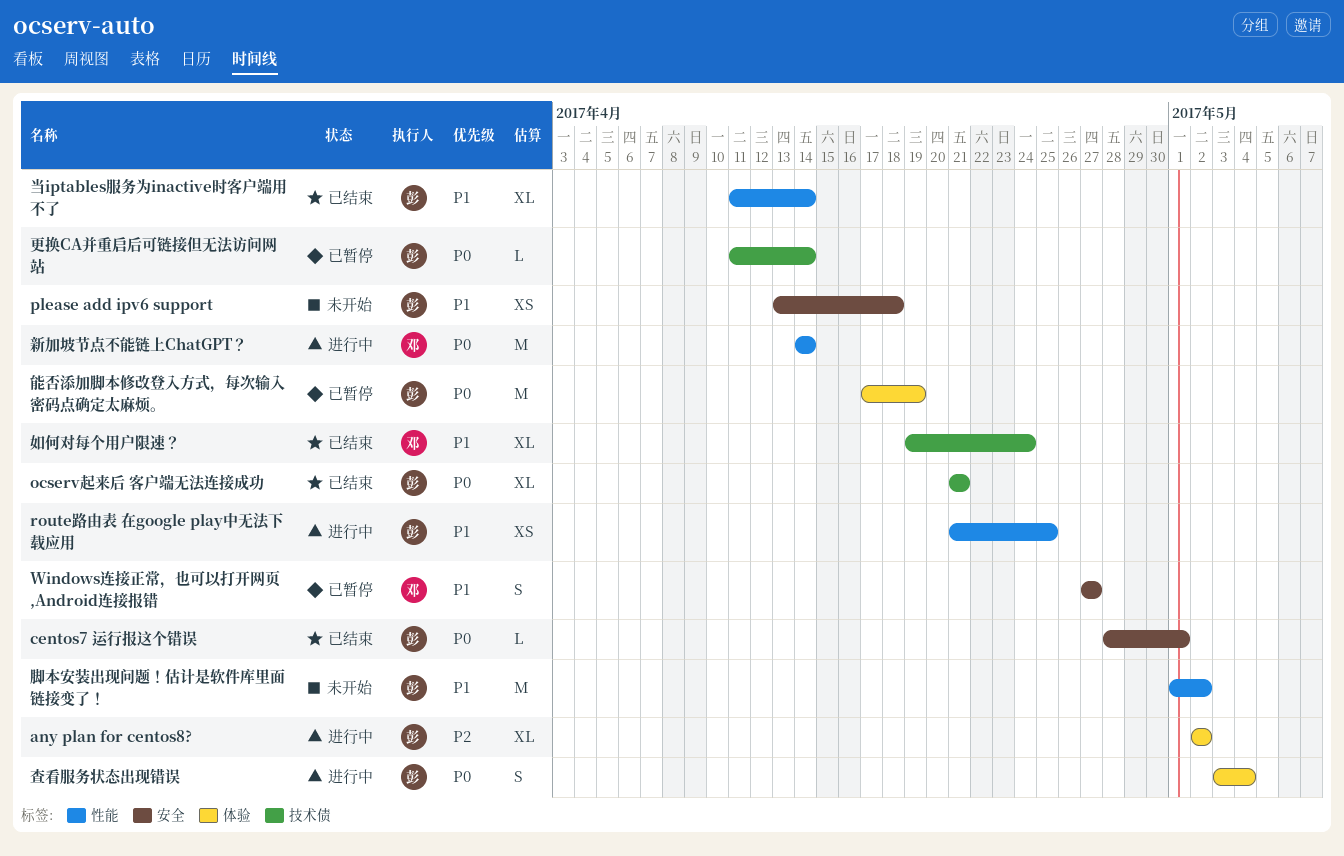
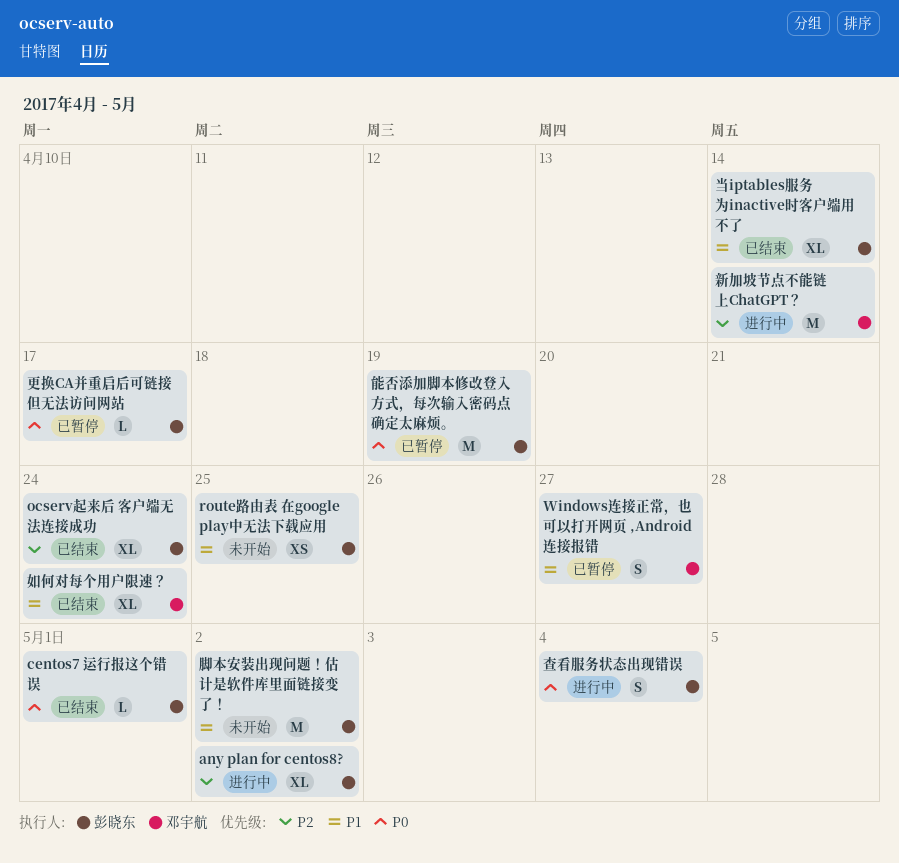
ocserv起来后 客户端无法连接成功, priority: P0 -> P2
ocserv起来后 客户端无法连接成功, due: Apr 21 -> Apr 24
please add ipv6 support: present -> none
route路由表 在google play中无法下载应用, status: 进行中 -> 未开始
新加坡节点不能链上ChatGPT？, priority: P0 -> P2
更换CA并重启后可链接但无法访问网站, due: Apr 14 -> Apr 17

